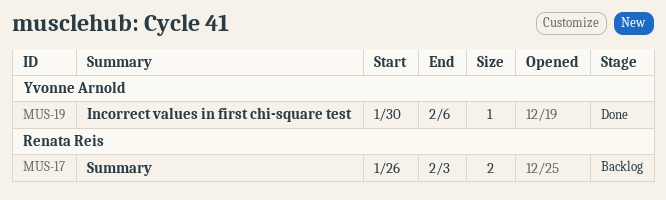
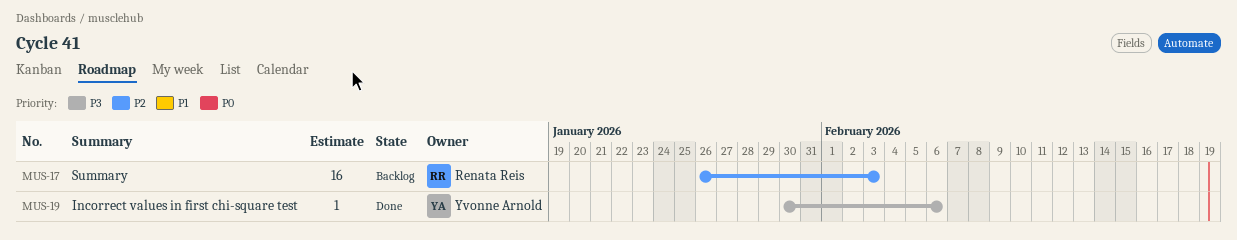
MUS-17, estimate: 2 -> 16

